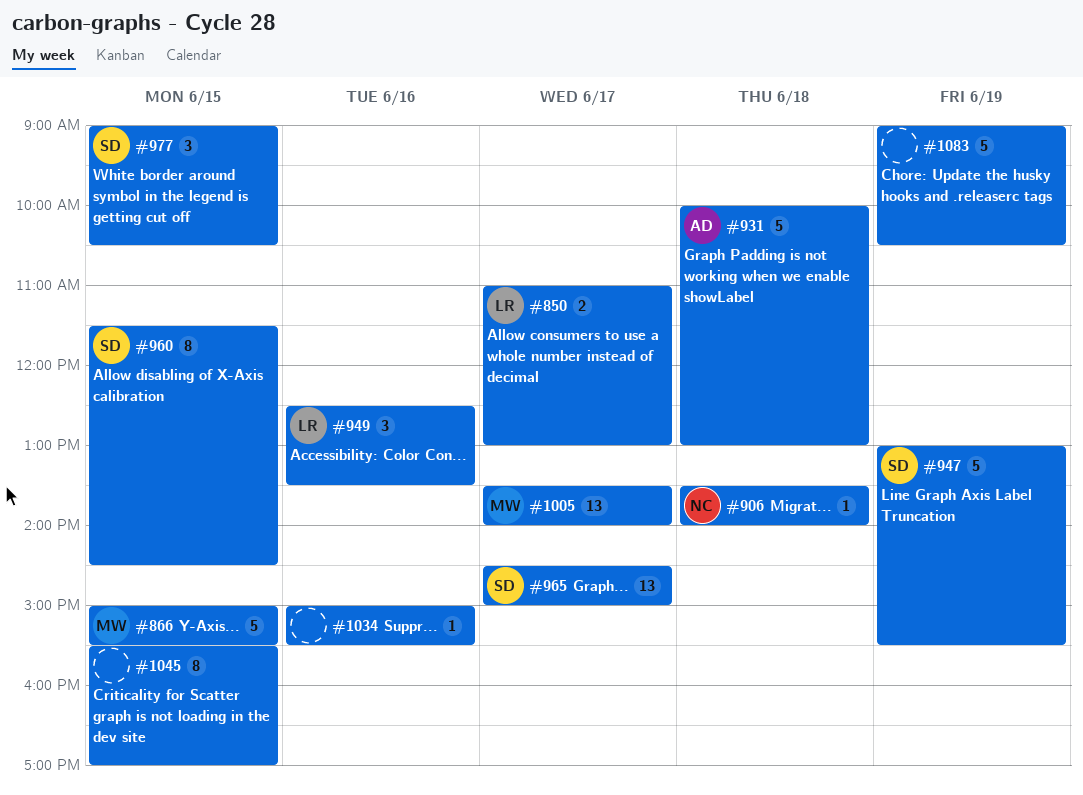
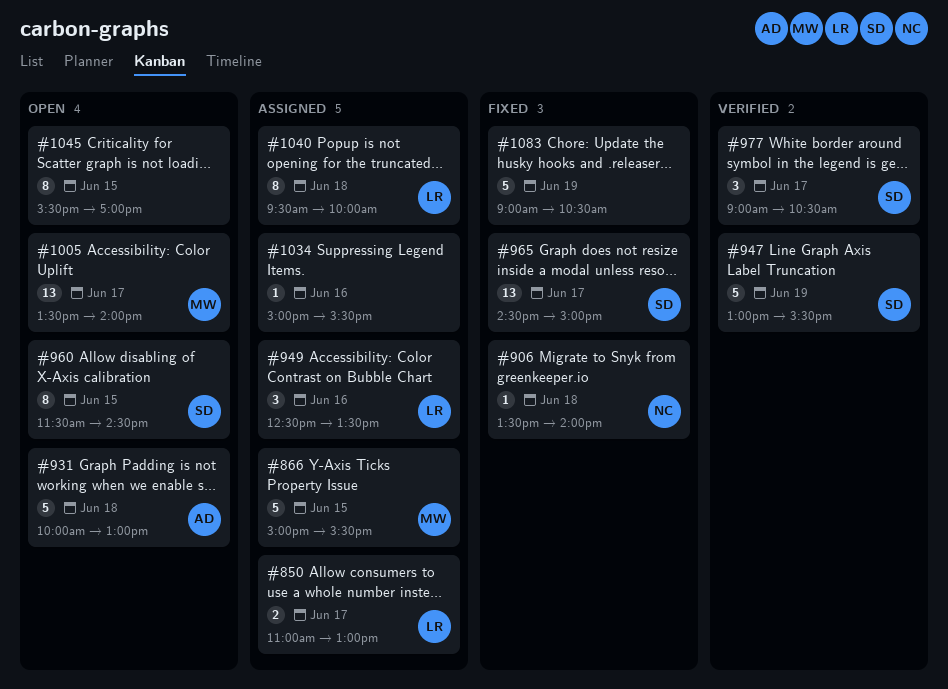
#977, day: Jun 15 -> Jun 17
#1040: none -> present

